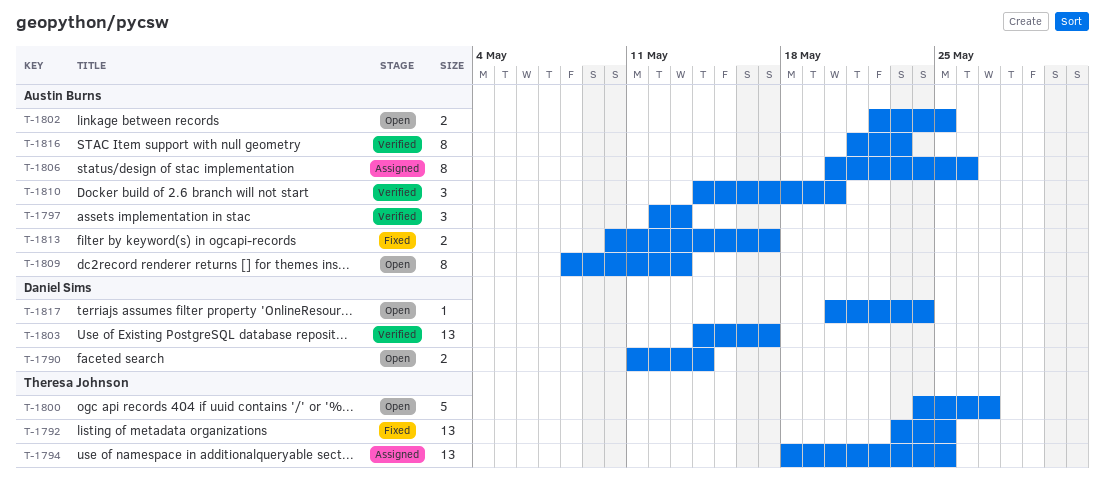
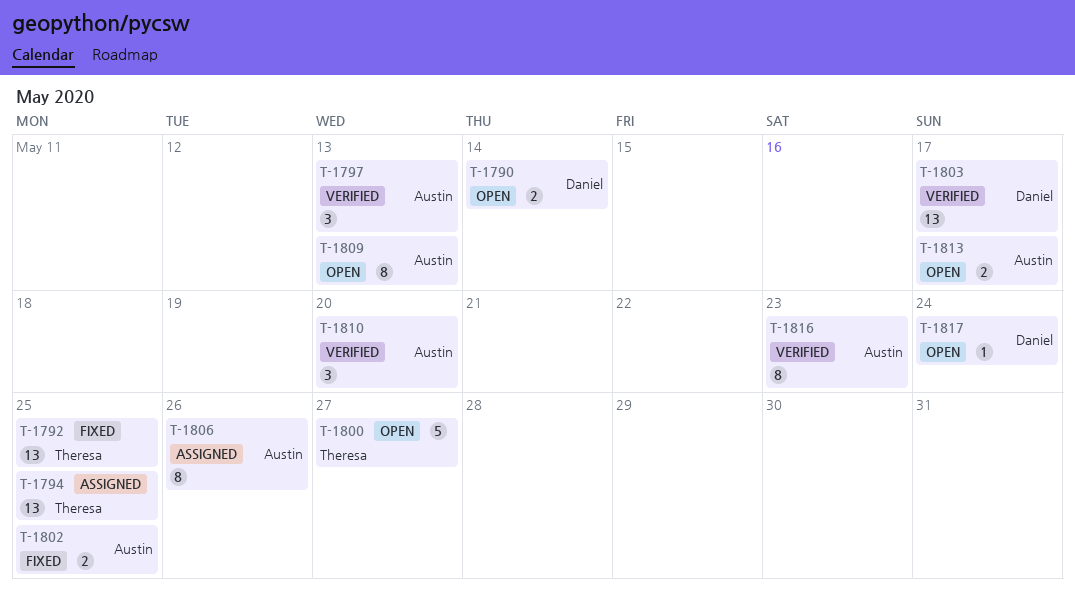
T-1802, status: Open -> Fixed
T-1813, status: Fixed -> Open

